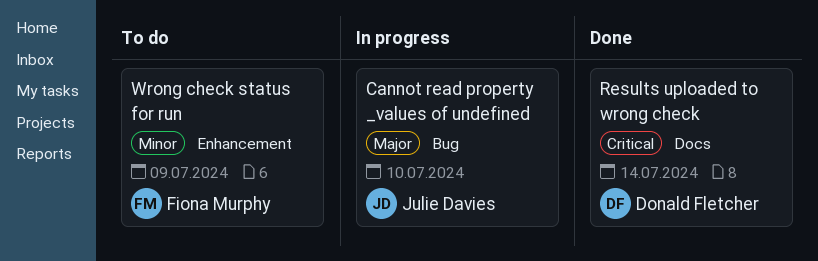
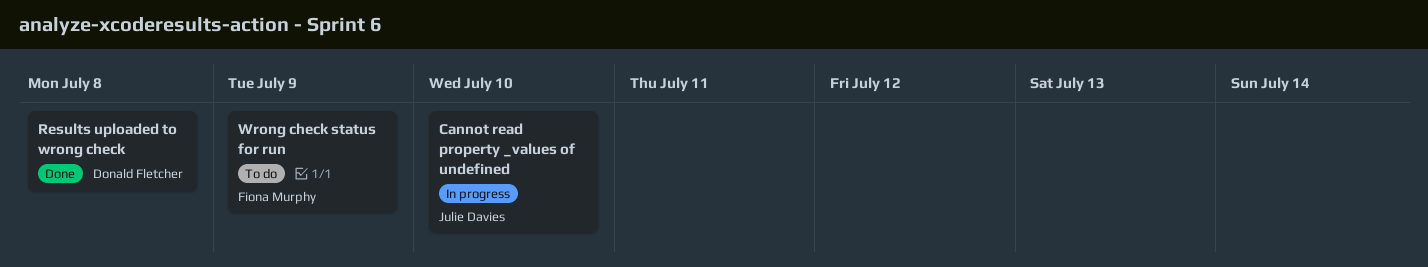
Results uploaded to wrong check, due: Jul 14 -> Jul 8

